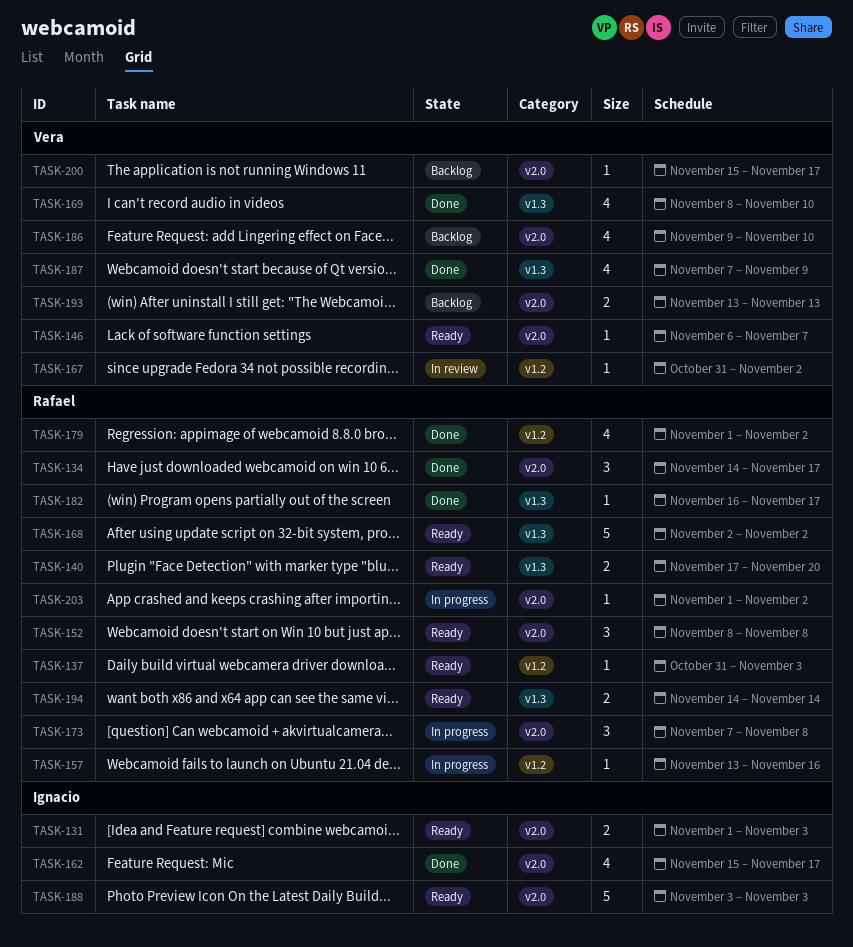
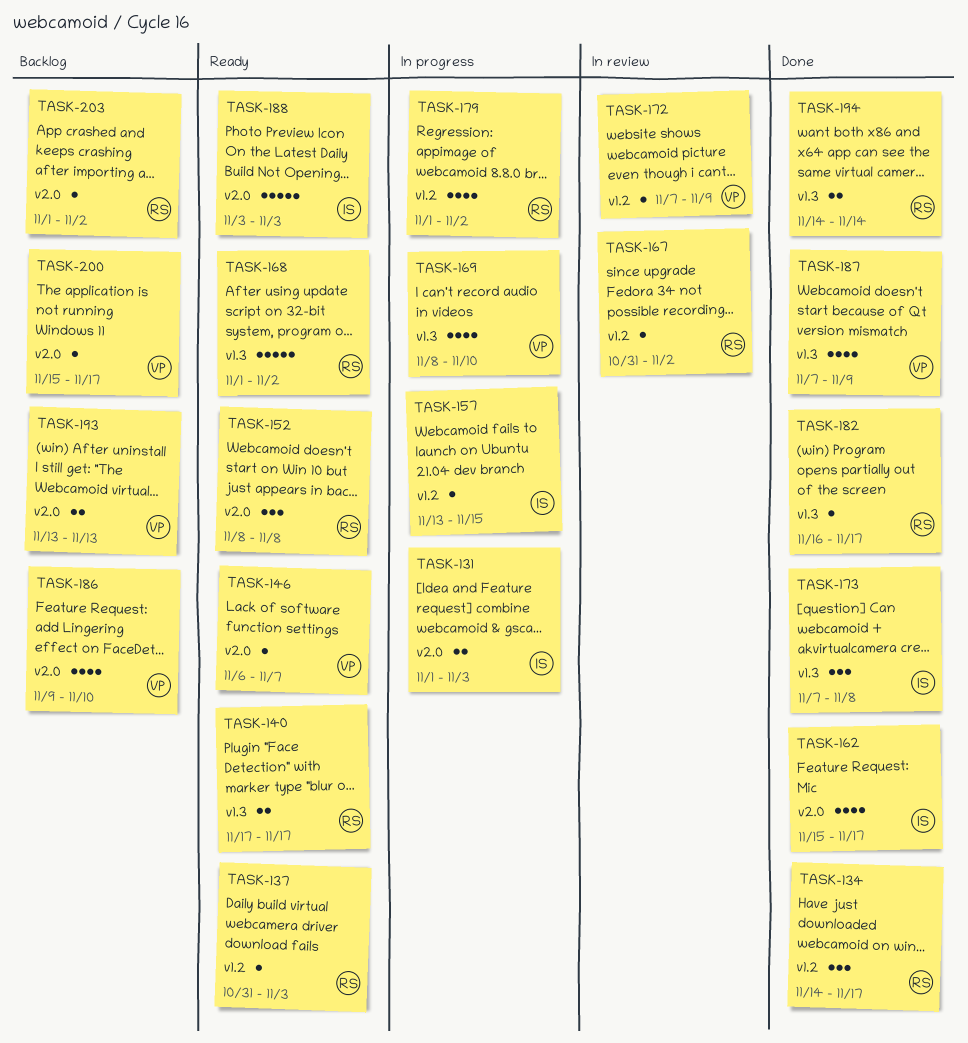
TASK-131, status: Ready -> In progress
TASK-134, label: v2.0 -> v1.2
TASK-140, due: Nov 20 -> Nov 17
TASK-157, owner: Rafael -> Ignacio
TASK-157, due: Nov 16 -> Nov 15
TASK-167, owner: Vera -> Rafael
TASK-168, start: Nov 2 -> Nov 1
TASK-169, status: Done -> In progress
TASK-172: none -> present
TASK-173, status: In progress -> Done
TASK-173, owner: Rafael -> Ignacio
TASK-173, label: v2.0 -> v1.3
TASK-179, status: Done -> In progress
TASK-194, status: Ready -> Done
TASK-203, status: In progress -> Backlog

